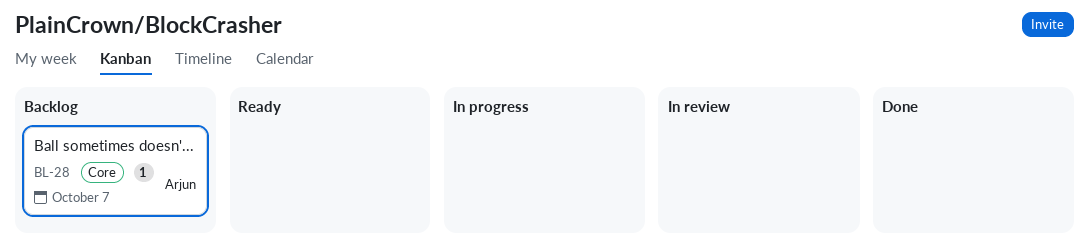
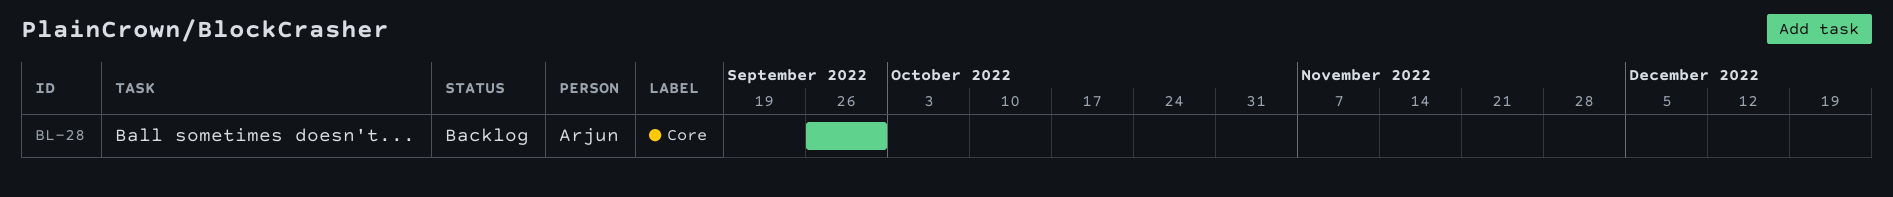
BL-28, due: Oct 7 -> Sep 30

